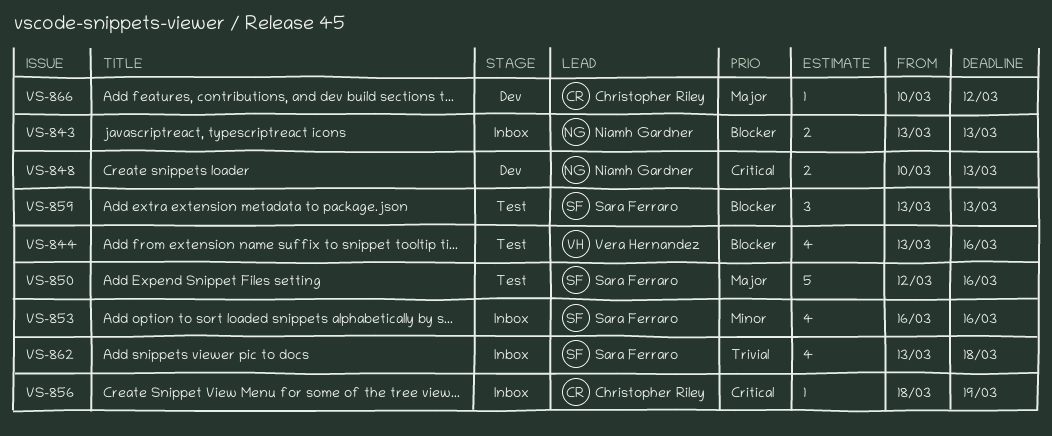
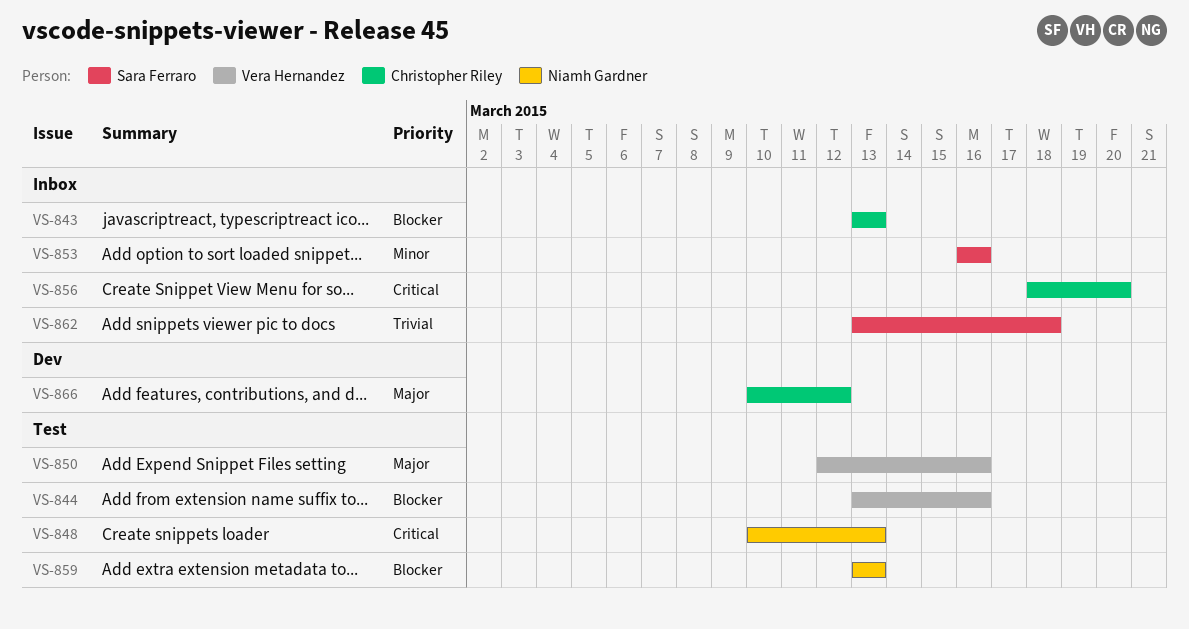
VS-843, owner: Niamh Gardner -> Christopher Riley
VS-848, status: Dev -> Test
VS-850, owner: Sara Ferraro -> Vera Hernandez
VS-856, due: Mar 19 -> Mar 20
VS-859, owner: Sara Ferraro -> Niamh Gardner

